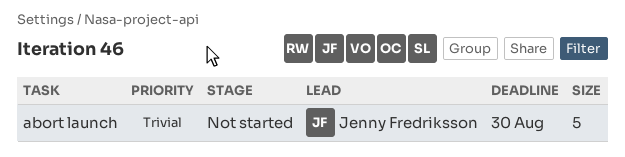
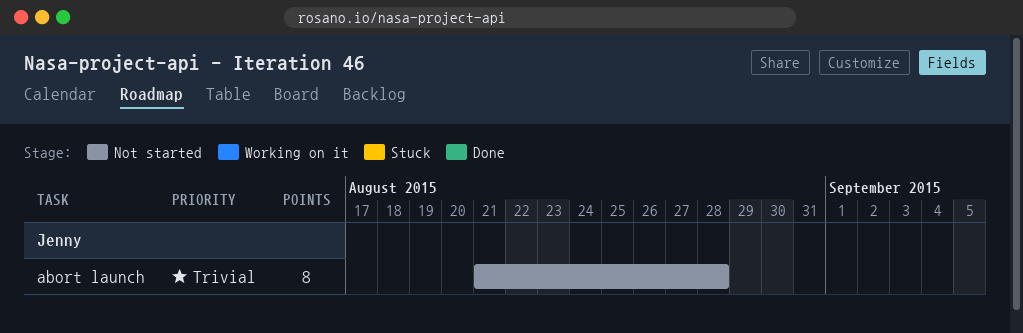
abort launch, estimate: 5 -> 8
abort launch, due: Aug 30 -> Aug 28

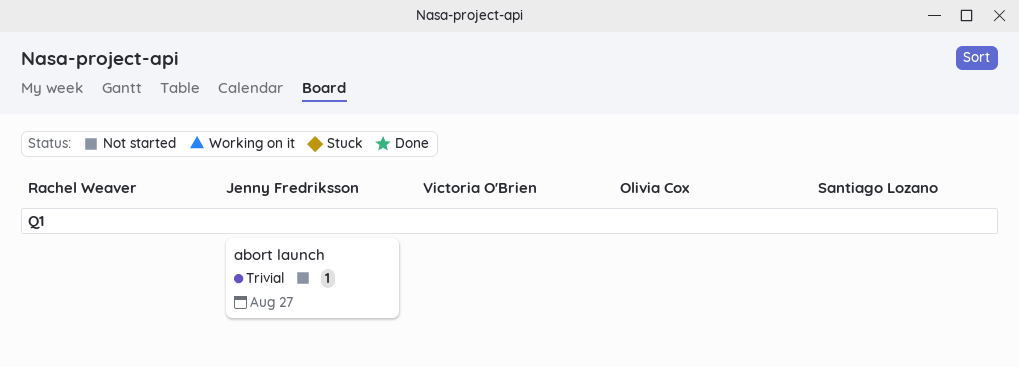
abort launch, estimate: 8 -> 1
abort launch, due: Aug 28 -> Aug 27

